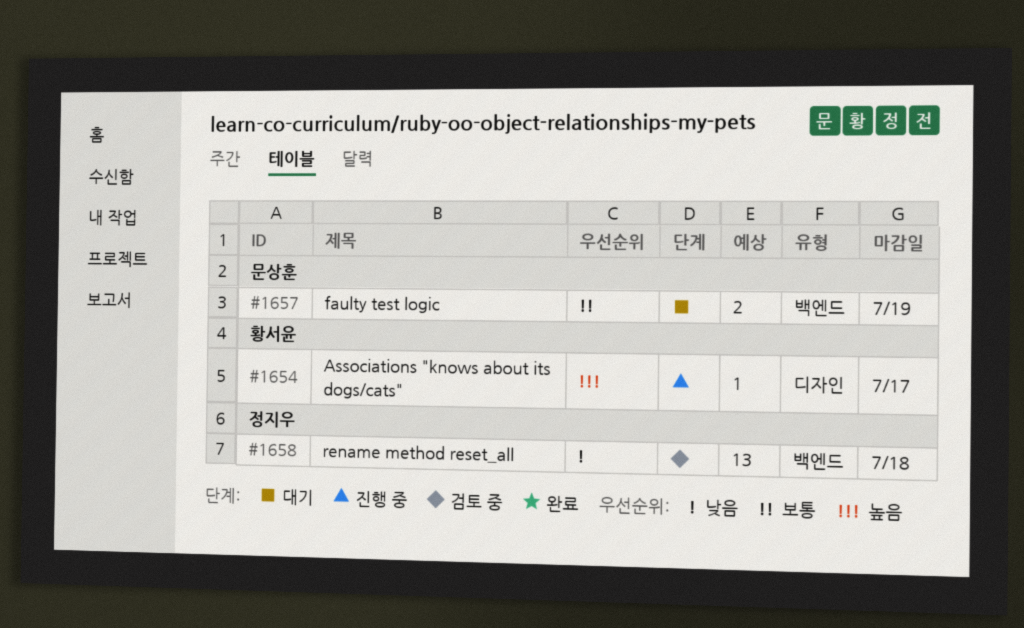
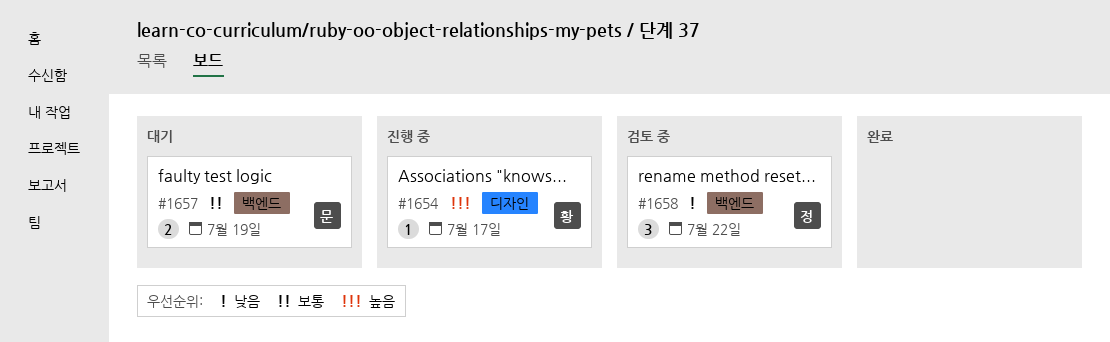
#1658, estimate: 13 -> 3
#1658, due: Jul 18 -> Jul 22

